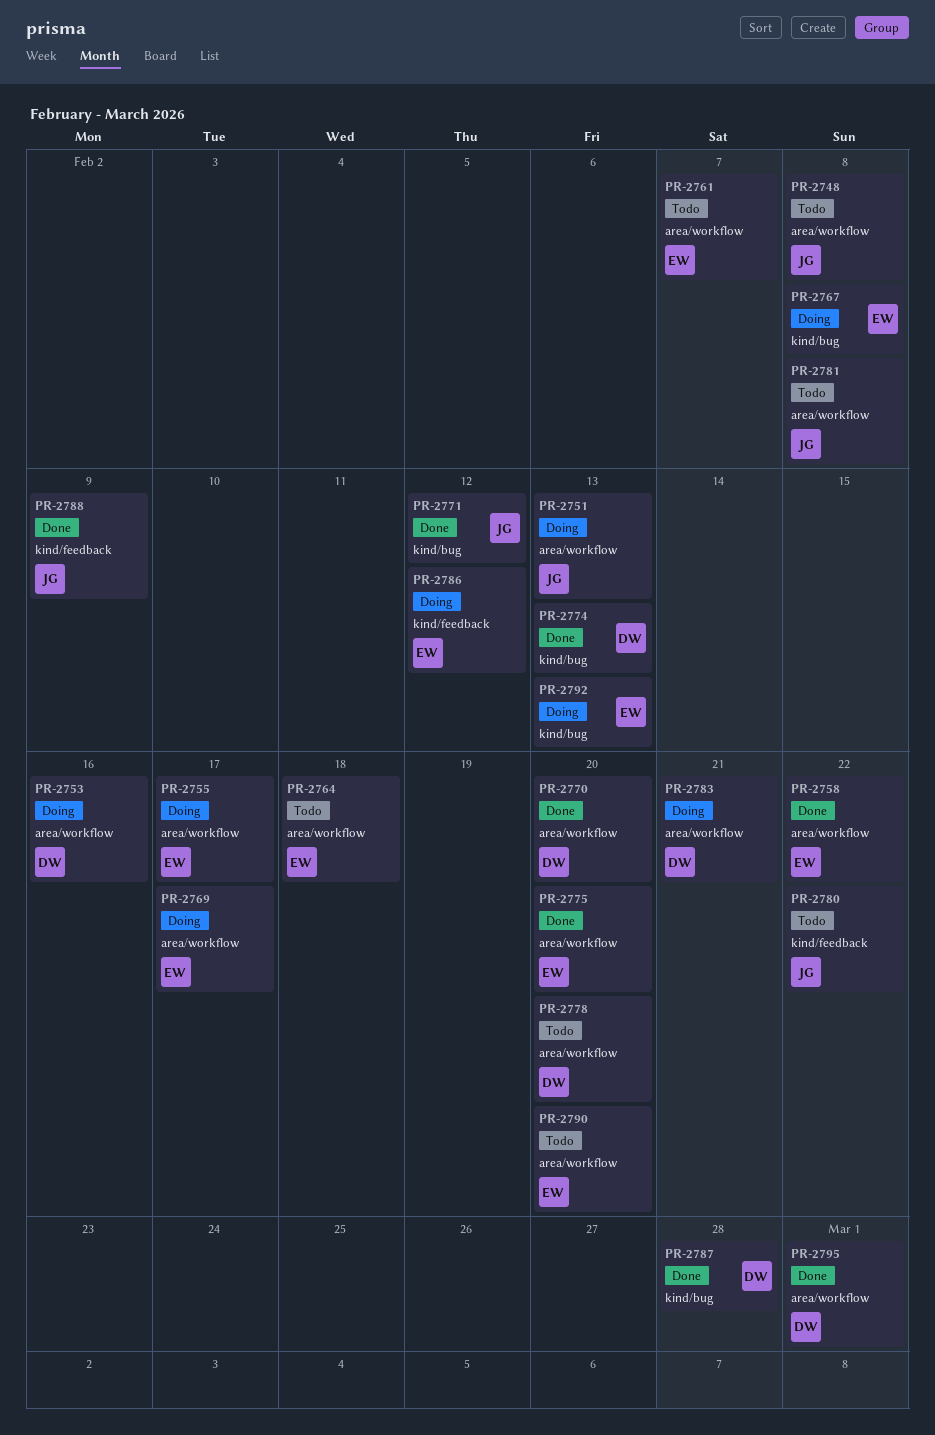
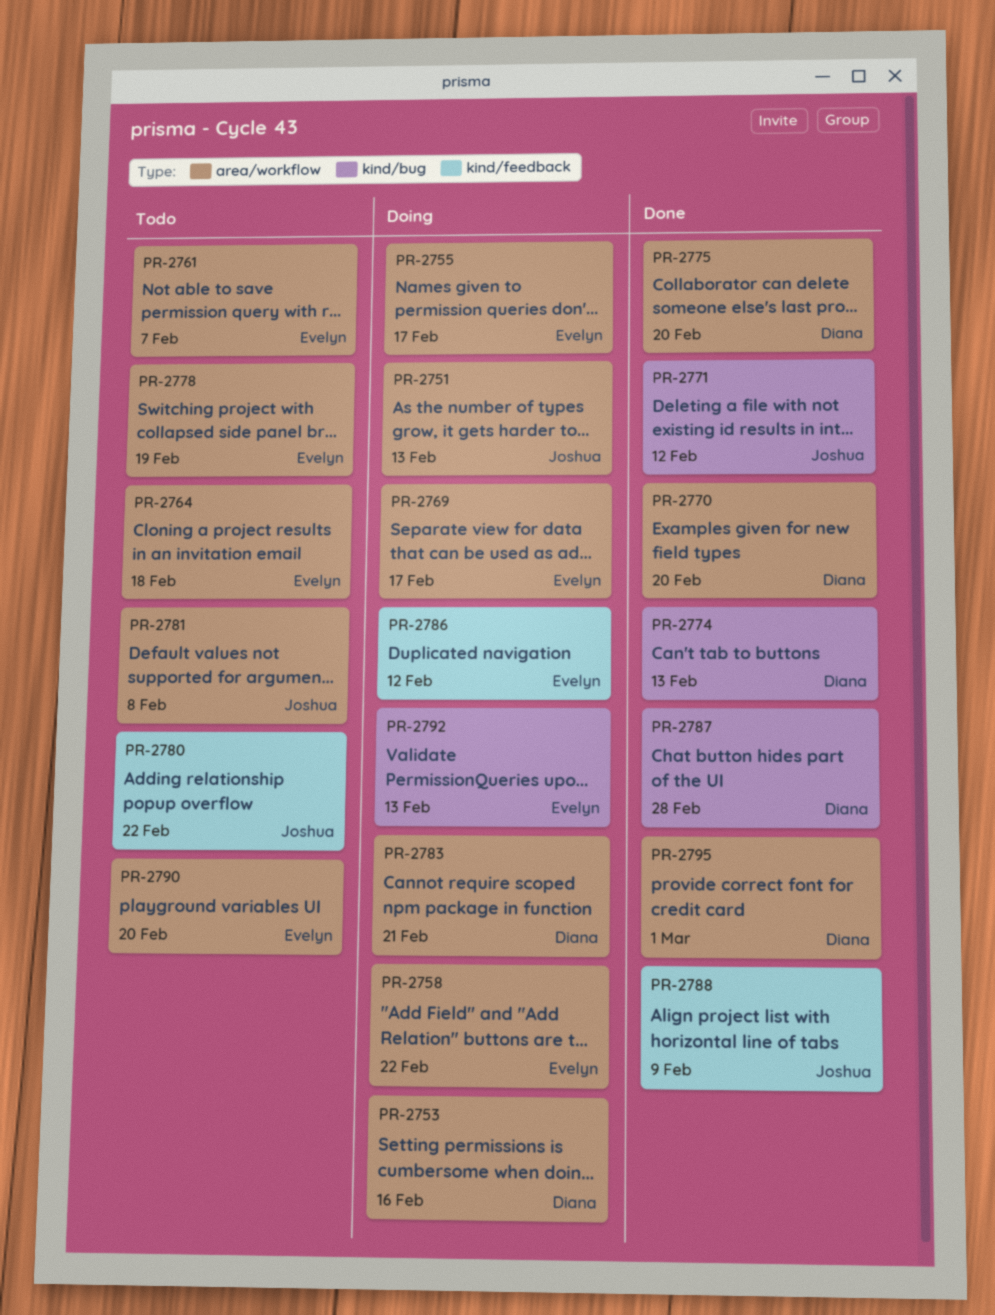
PR-2748: present -> none
PR-2758, status: Done -> Doing
PR-2767: present -> none
PR-2775, owner: Evelyn -> Diana
PR-2778, owner: Diana -> Evelyn
PR-2778, due: Feb 20 -> Feb 19

